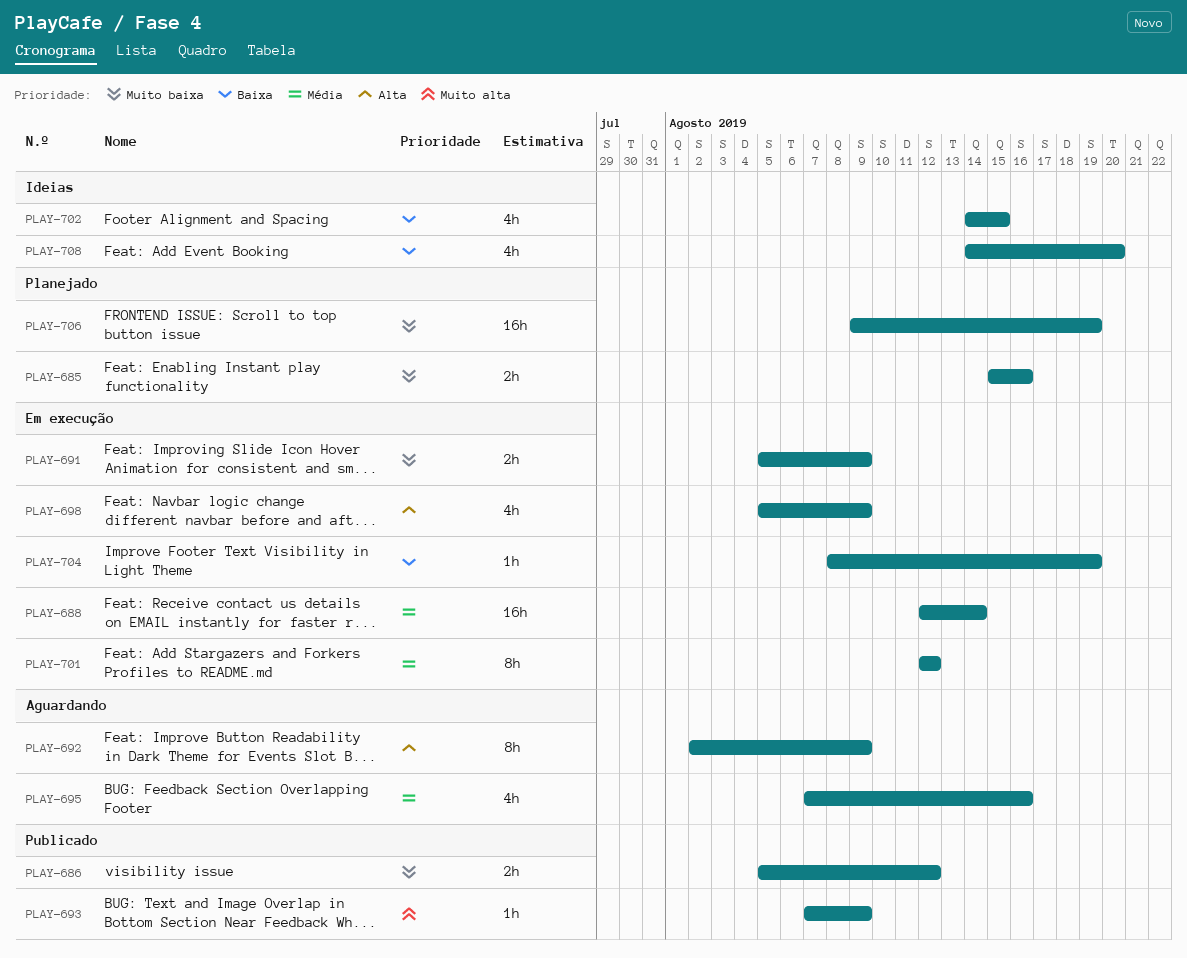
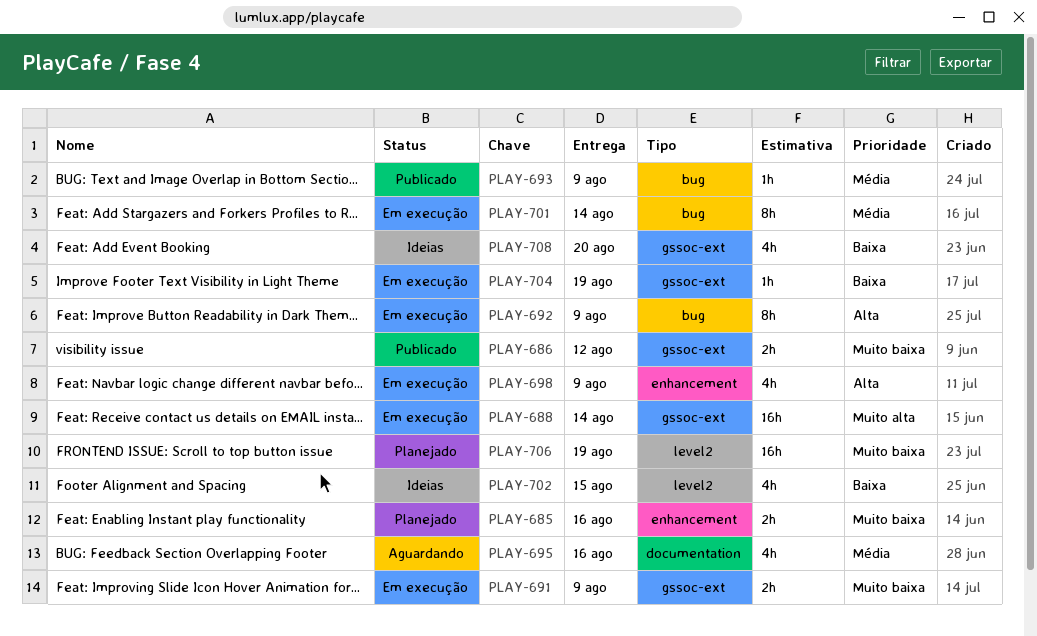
PLAY-688, priority: Média -> Muito alta
PLAY-692, status: Aguardando -> Em execução
PLAY-693, priority: Muito alta -> Média
PLAY-701, due: Aug 12 -> Aug 14

